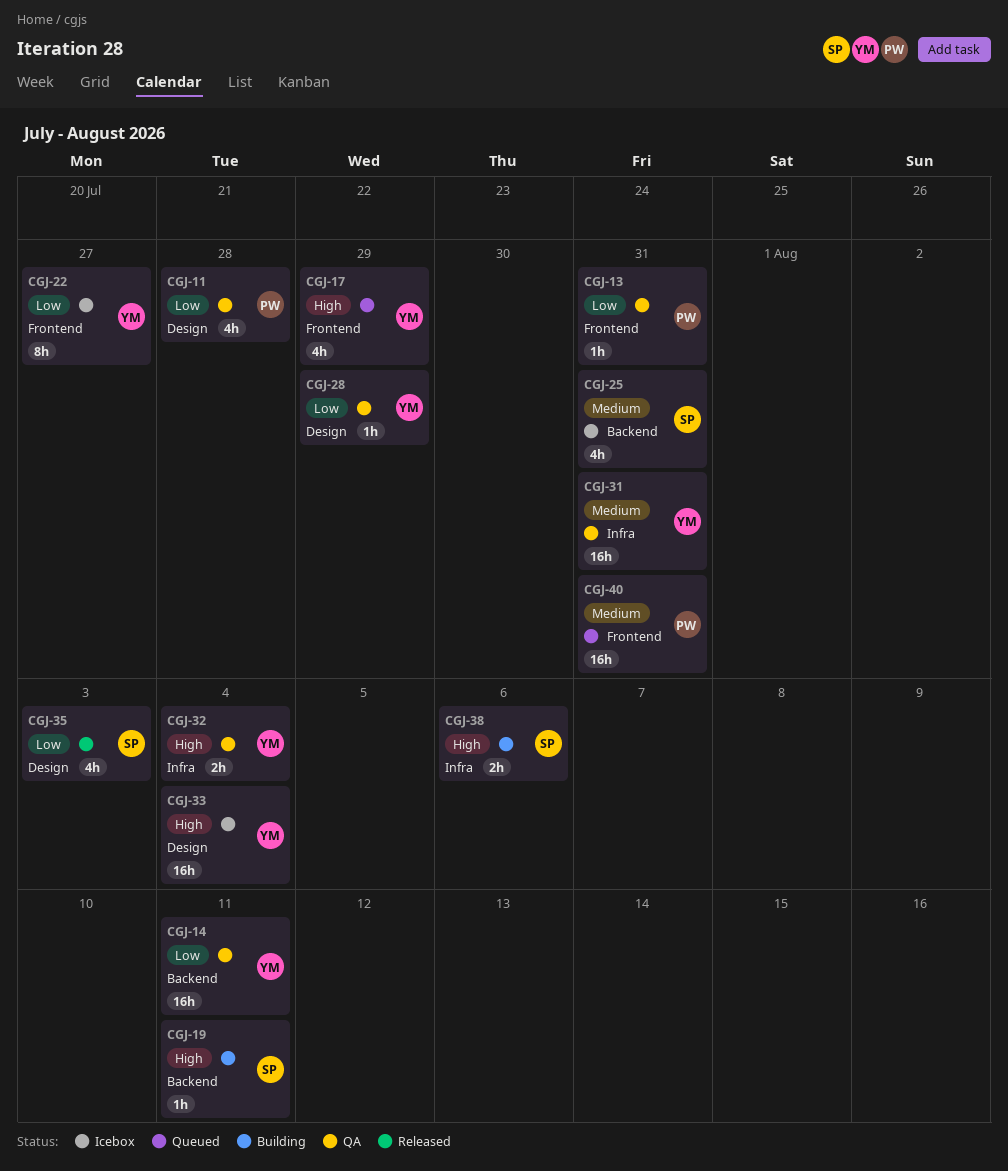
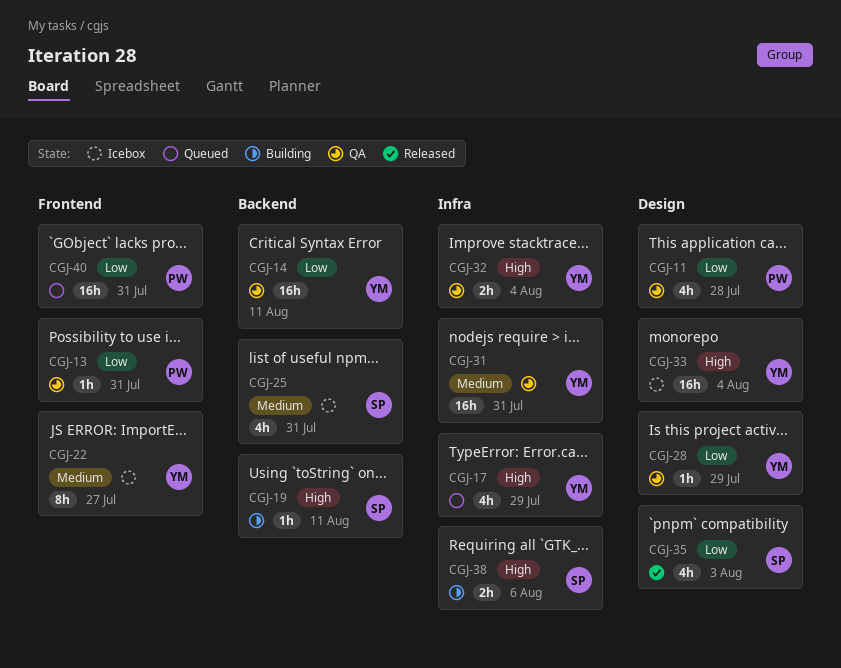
CGJ-17, label: Frontend -> Infra
CGJ-22, priority: Low -> Medium
CGJ-40, priority: Medium -> Low

